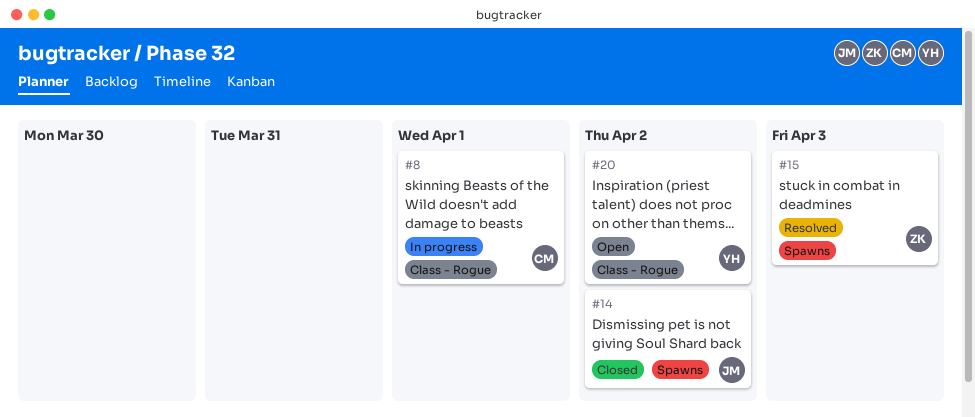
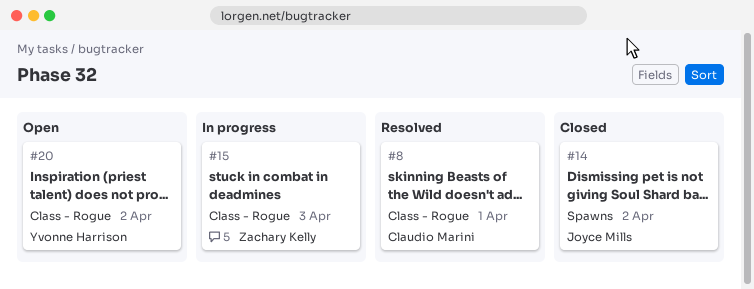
#8, status: In progress -> Resolved
#15, status: Resolved -> In progress
#15, label: Spawns -> Class - Rogue

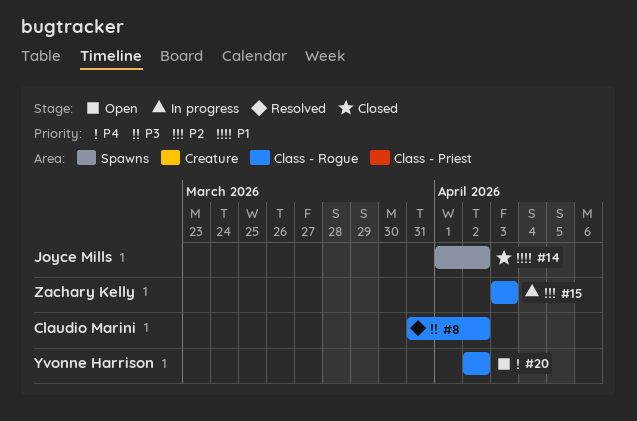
#8, due: Apr 1 -> Apr 2

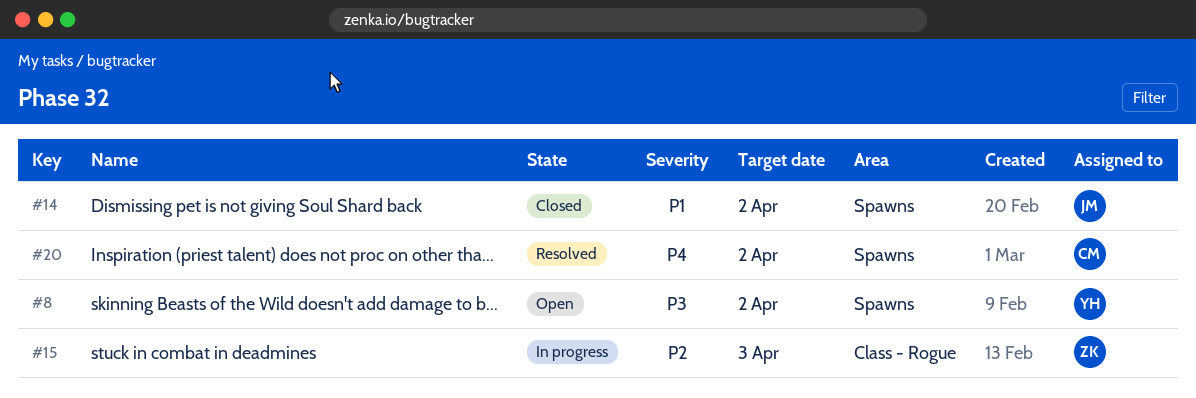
#8, status: Resolved -> Open
#8, owner: Claudio Marini -> Yvonne Harrison
#8, label: Class - Rogue -> Spawns
#20, status: Open -> Resolved
#20, owner: Yvonne Harrison -> Claudio Marini
#20, label: Class - Rogue -> Spawns

